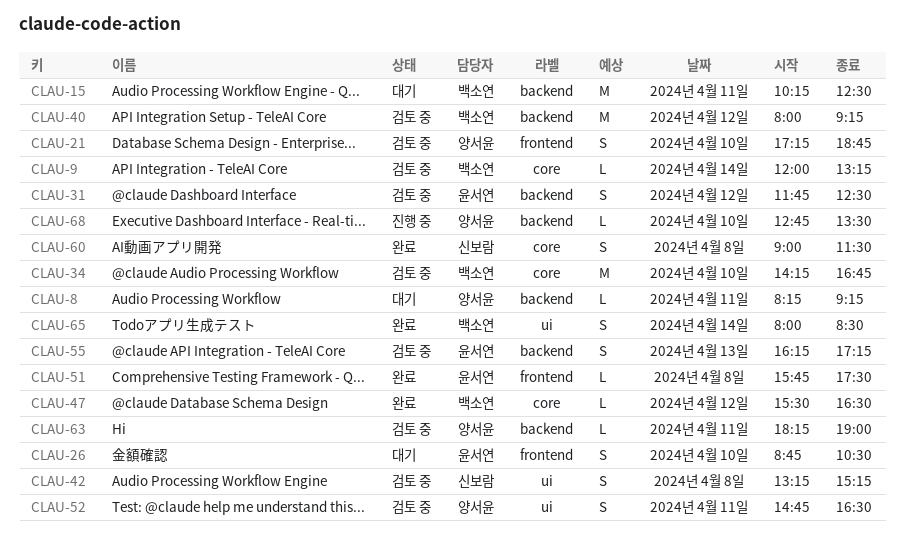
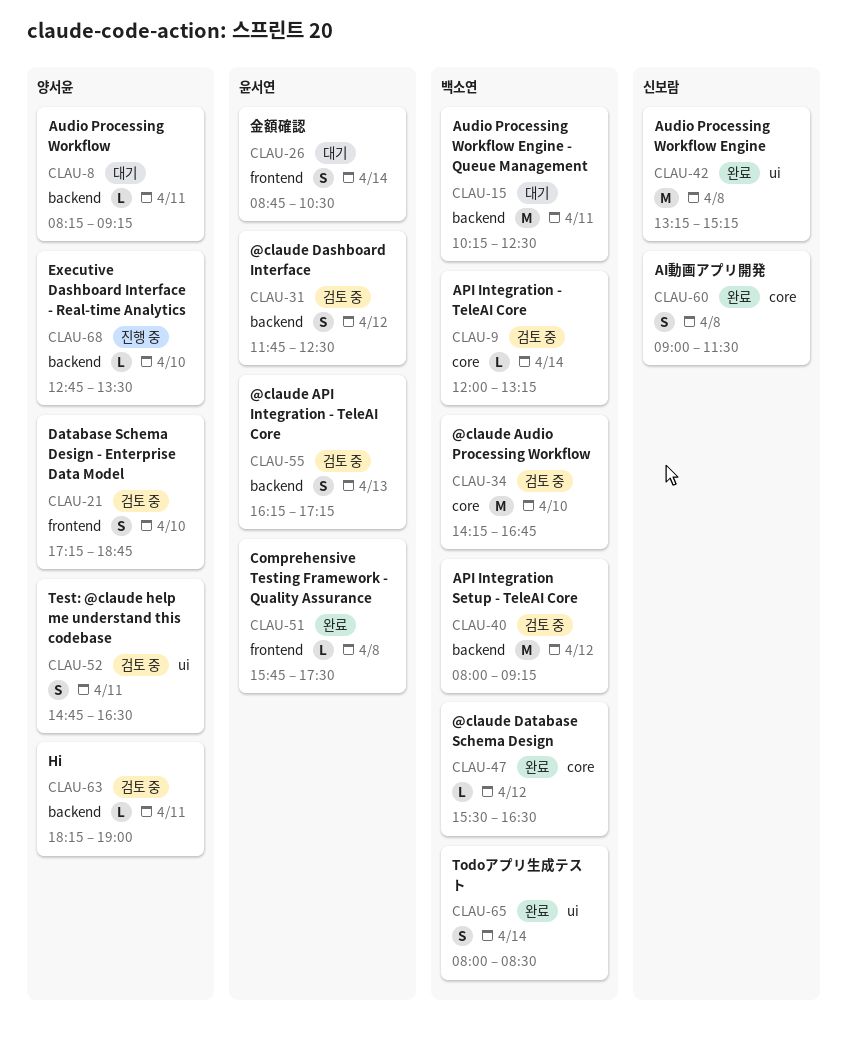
CLAU-26, day: Apr 10 -> Apr 14
CLAU-42, status: 검토 중 -> 완료
CLAU-42, estimate: S -> M

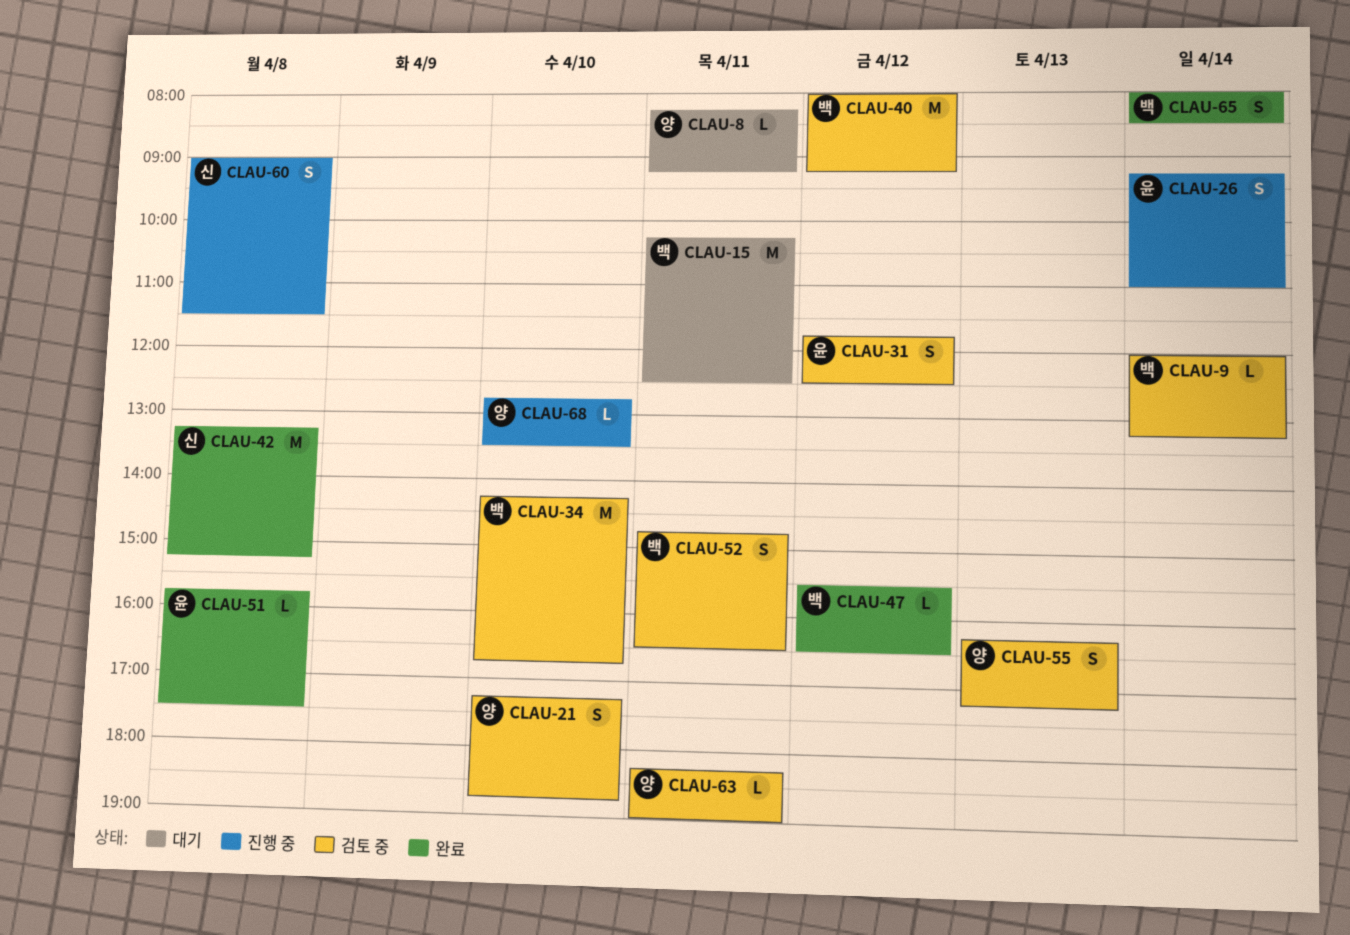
CLAU-26, status: 대기 -> 진행 중
CLAU-26, begins: 08:45 -> 09:15
CLAU-26, ends: 10:30 -> 11:00
CLAU-52, owner: 양서윤 -> 백소연
CLAU-55, owner: 윤서연 -> 양서윤
CLAU-60, status: 완료 -> 진행 중

